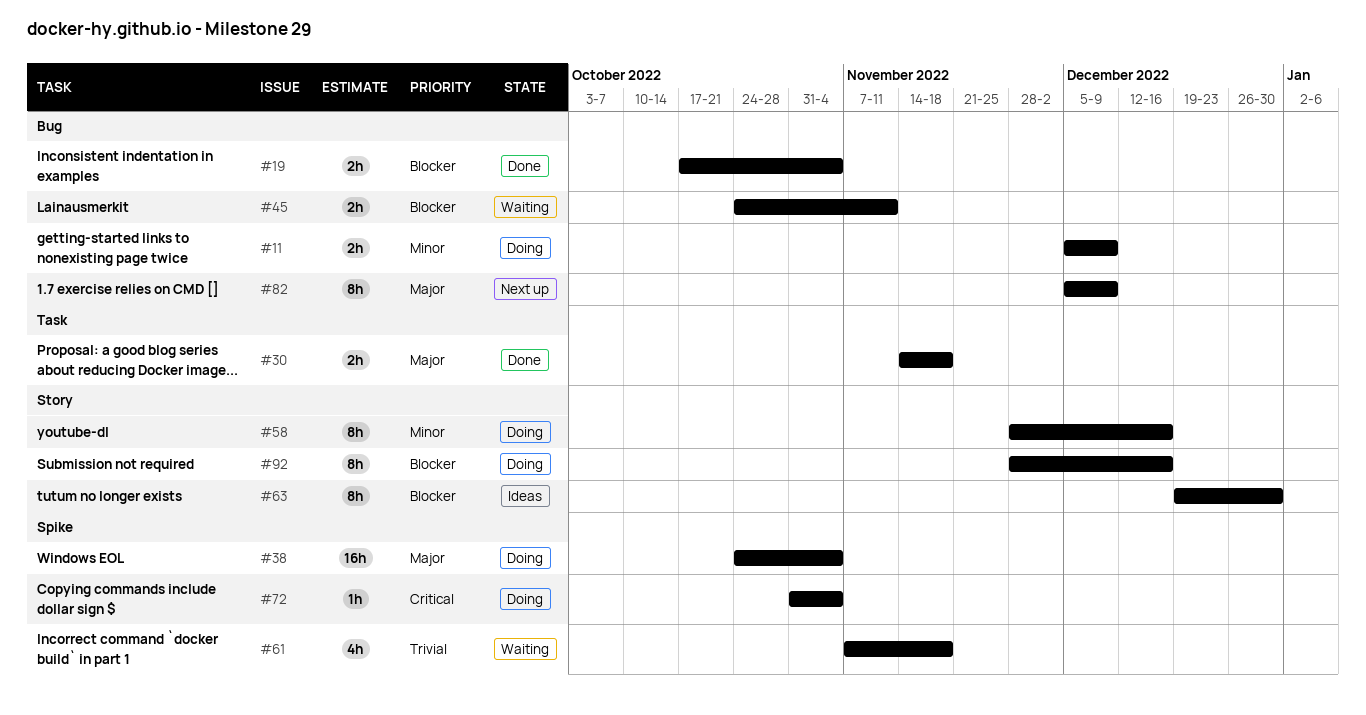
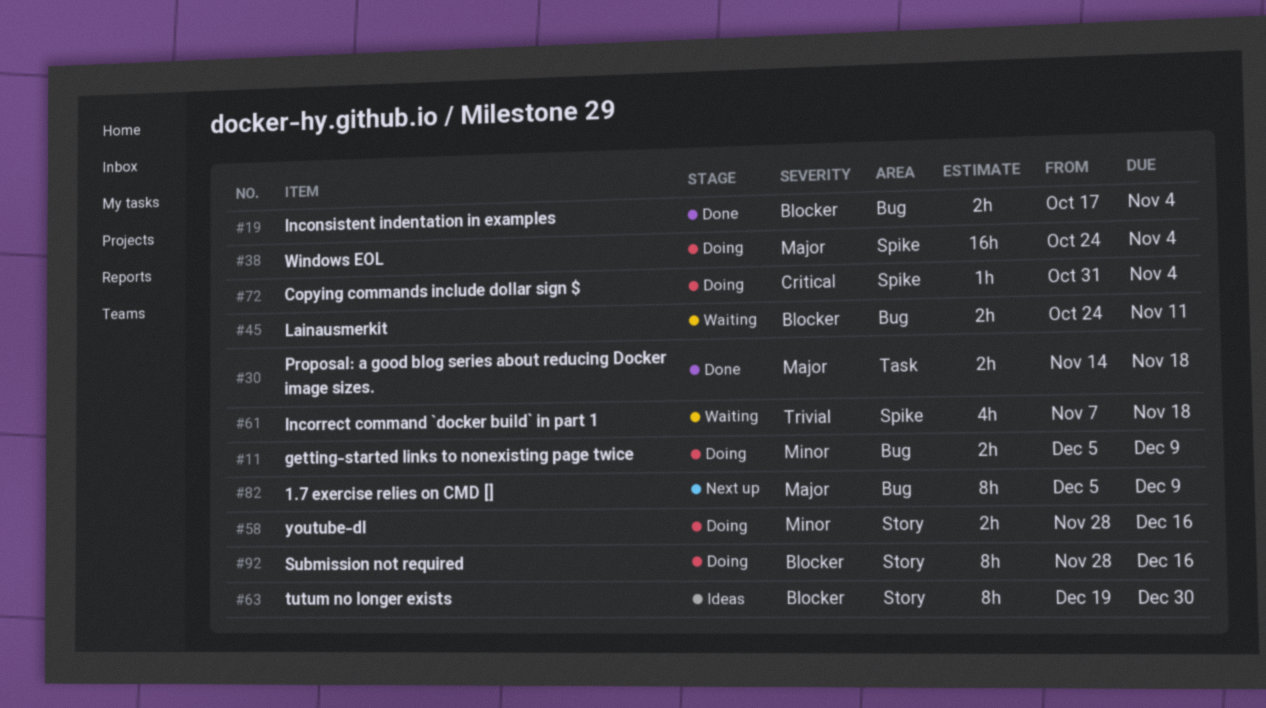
#58, estimate: 8h -> 2h

